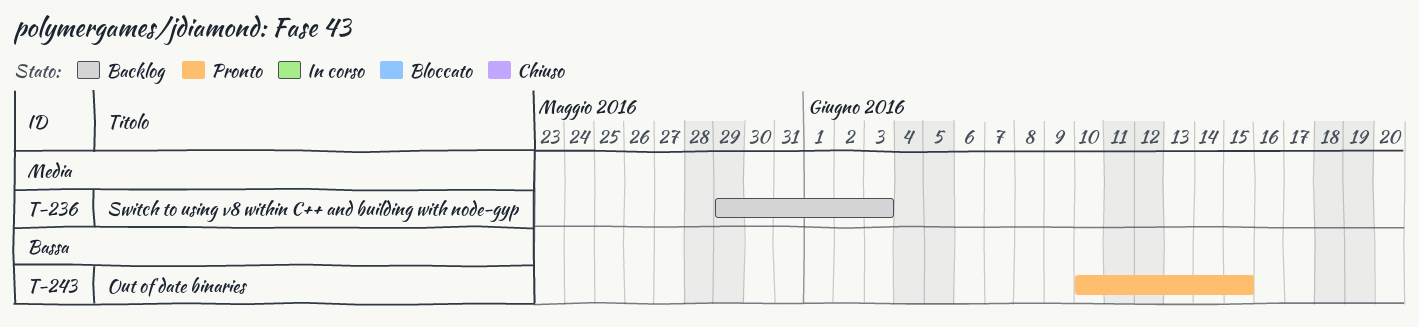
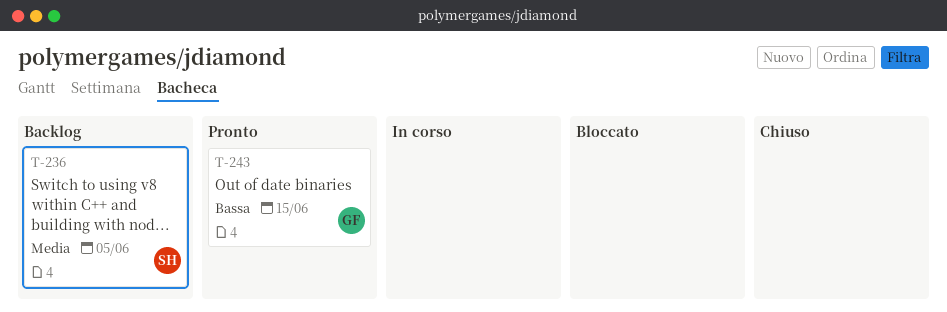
T-236, due: Jun 3 -> Jun 5

